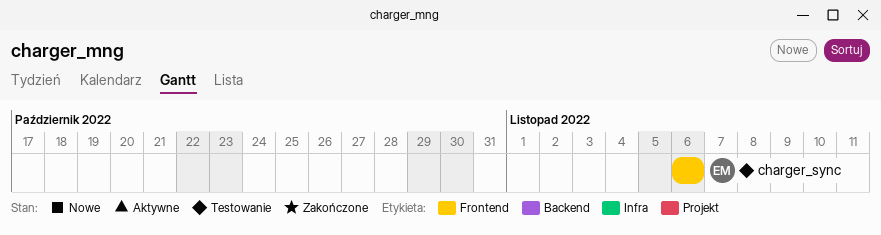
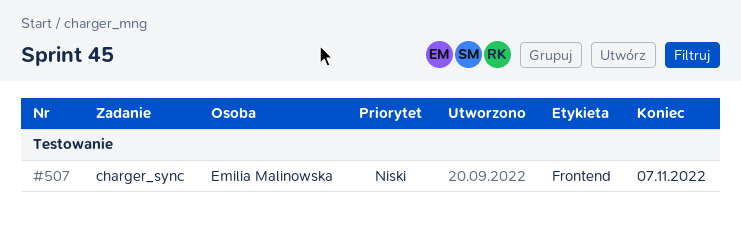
charger_sync, due: Nov 6 -> Nov 7

